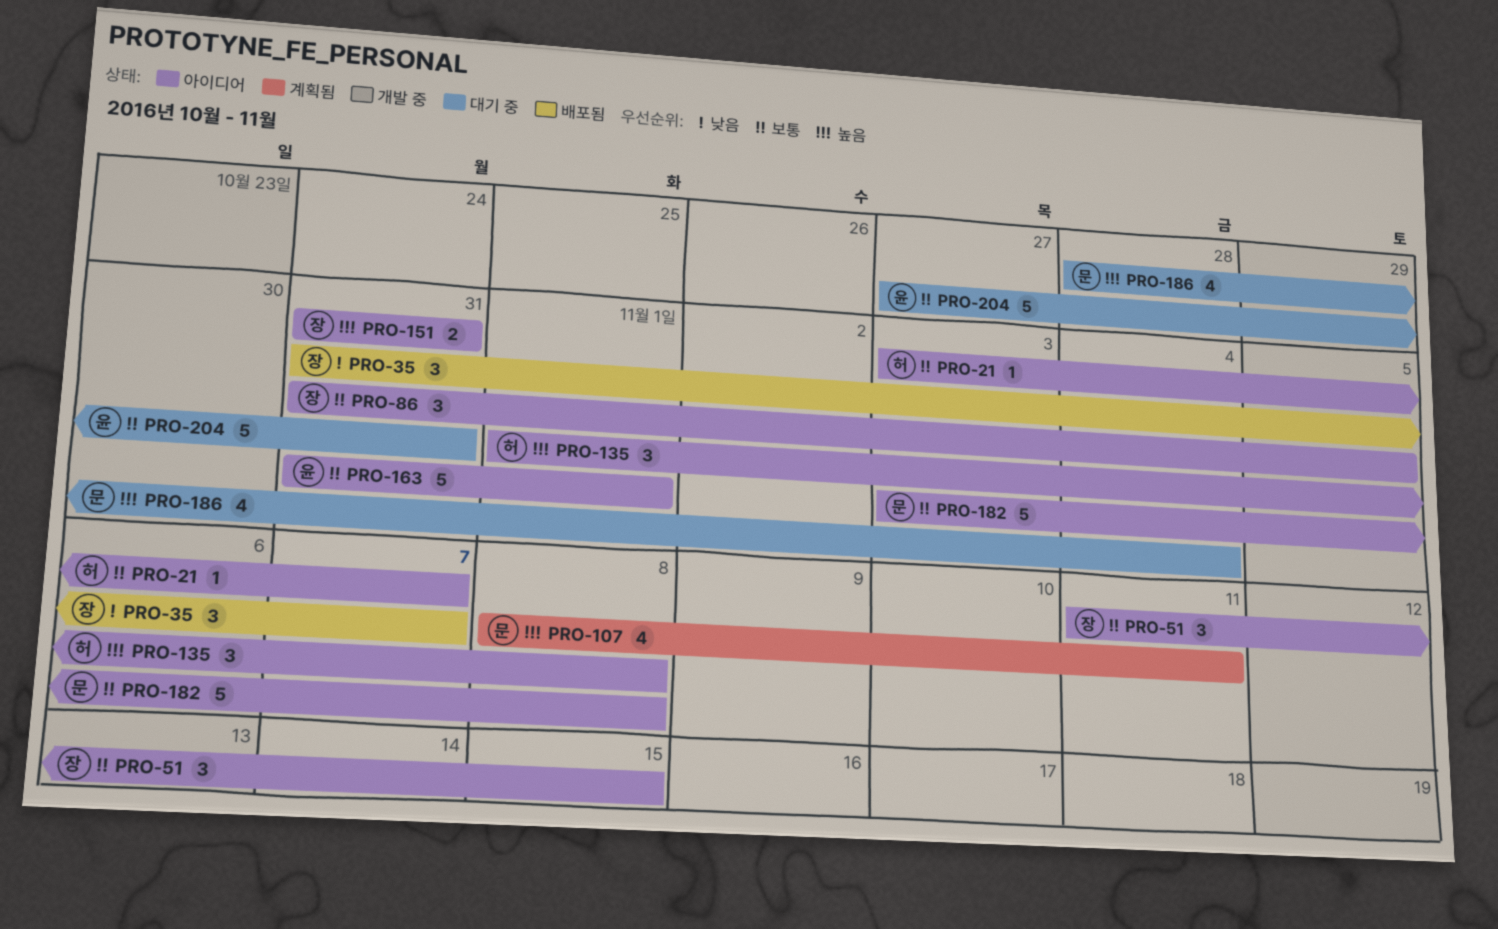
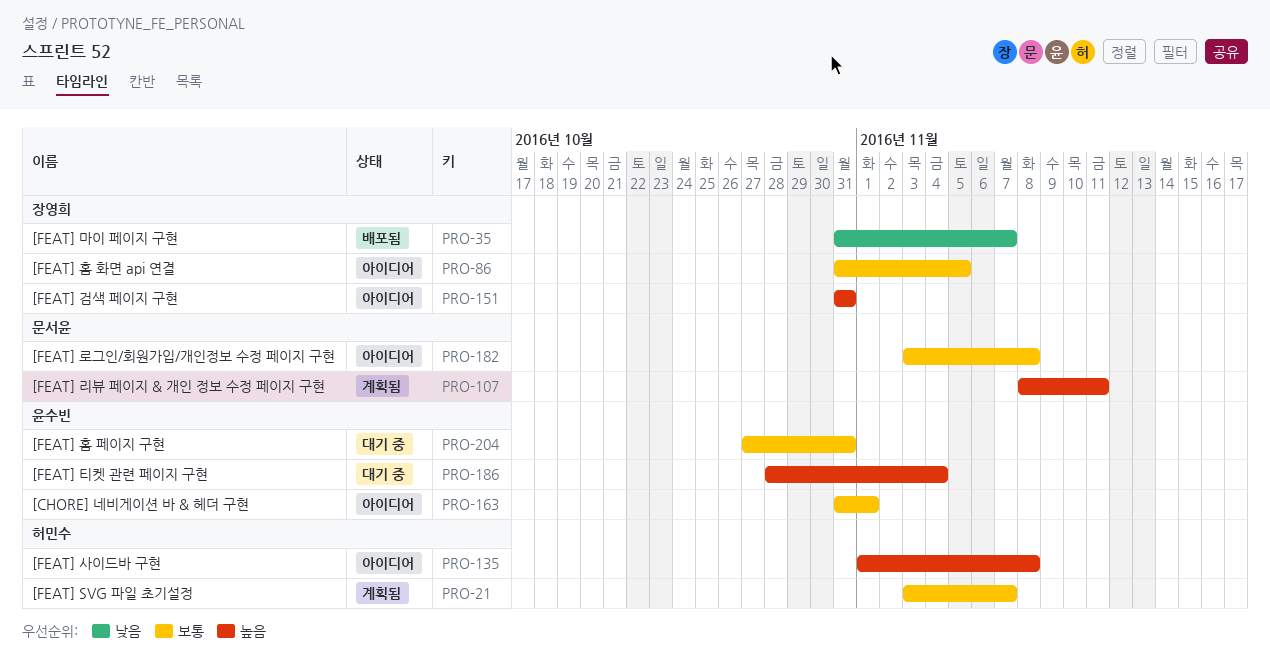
PRO-21, status: 아이디어 -> 계획됨
PRO-51: present -> none
PRO-186, owner: 문서윤 -> 윤수빈

